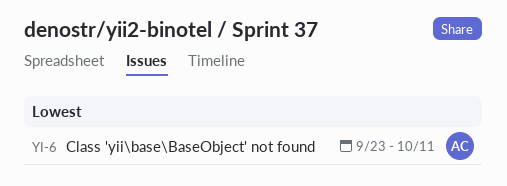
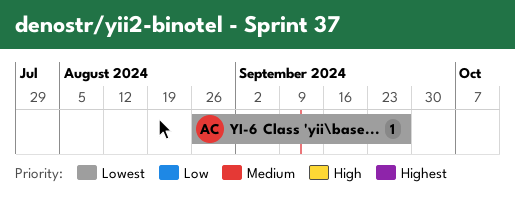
YI-6, start: Sep 23 -> Aug 26
YI-6, due: Oct 11 -> Sep 27

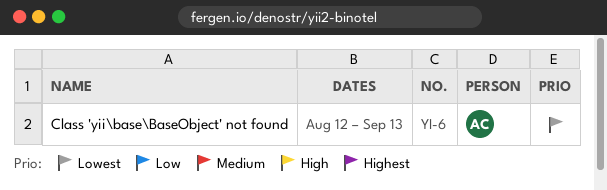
YI-6, start: Aug 26 -> Aug 12
YI-6, due: Sep 27 -> Sep 13

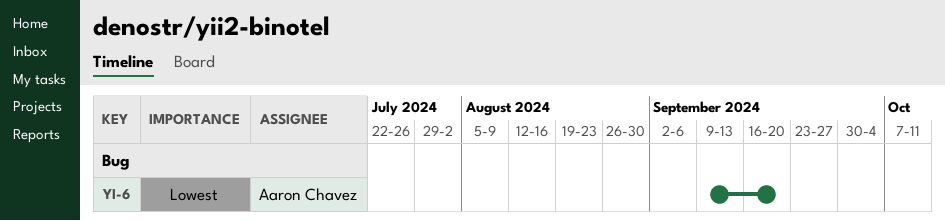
YI-6, start: Aug 12 -> Sep 9
YI-6, due: Sep 13 -> Sep 20

